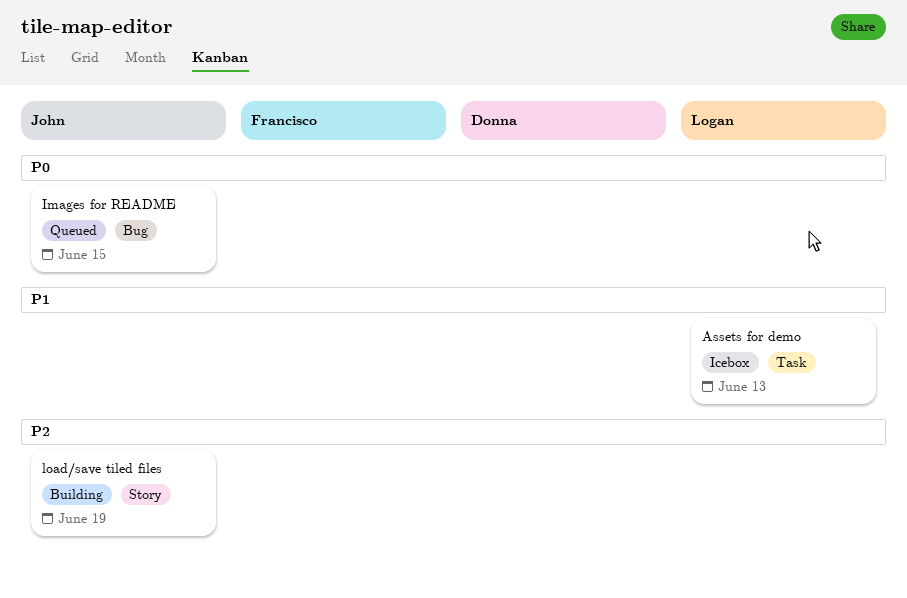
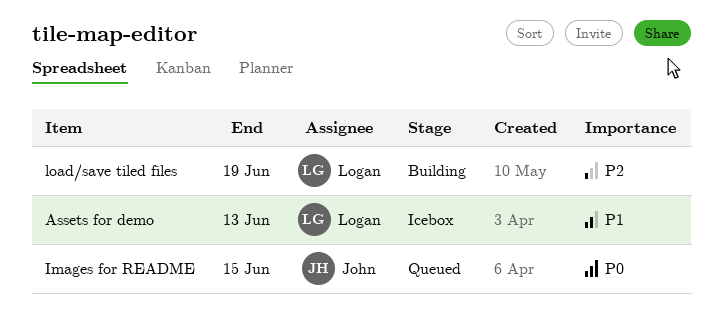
load/save tiled files, owner: John -> Logan

